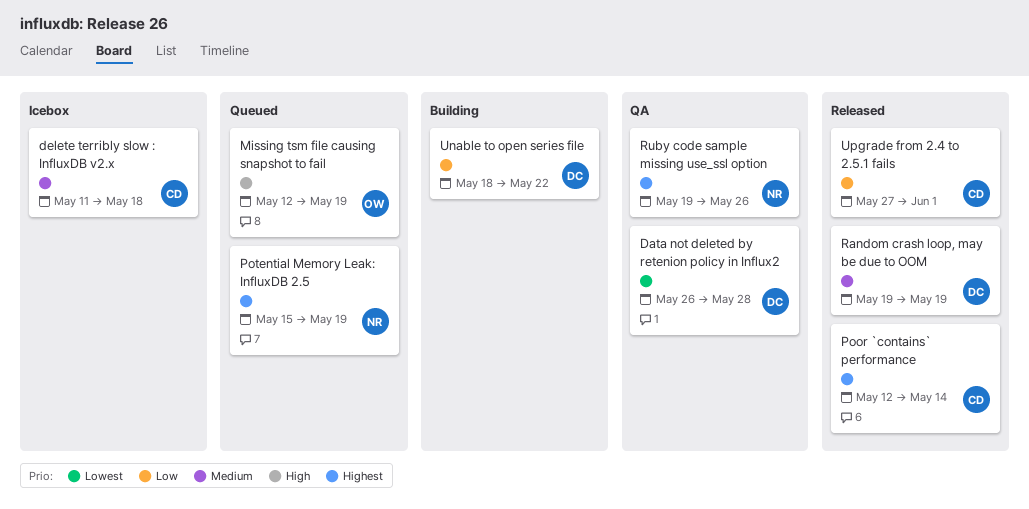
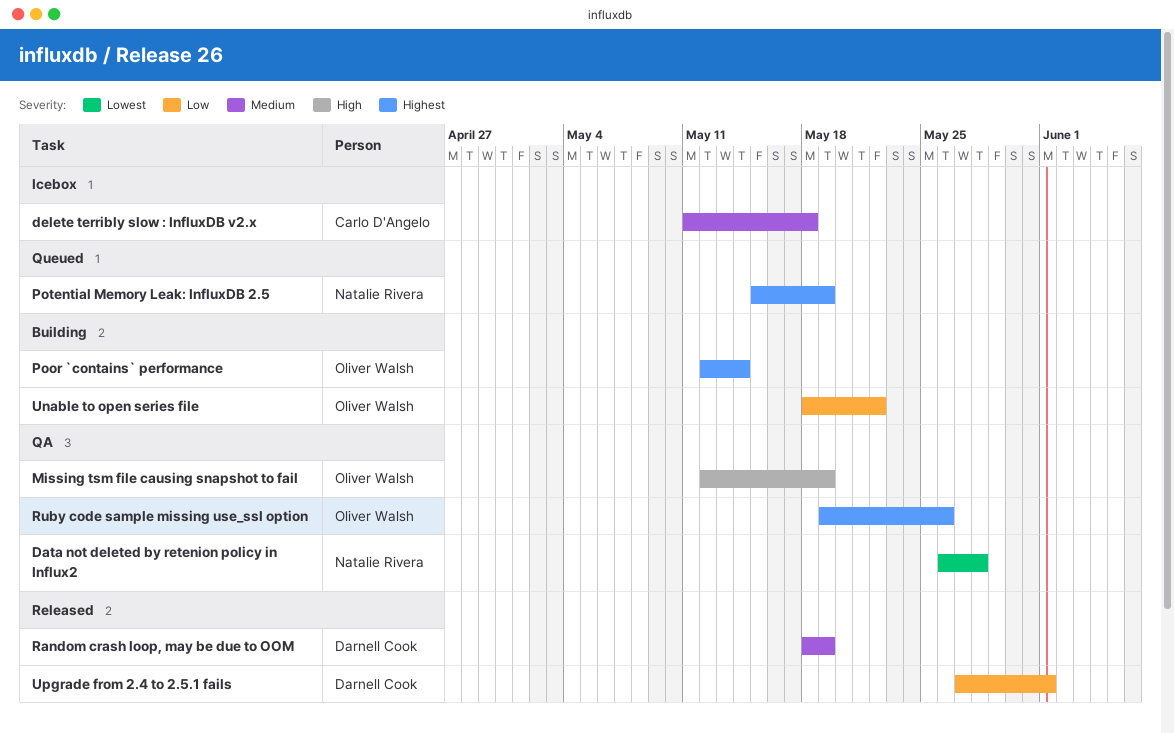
Data not deleted by retenion policy in Influx2, owner: Darnell Cook -> Natalie Rivera
Missing tsm file causing snapshot to fail, status: Queued -> QA
Poor `contains` performance, status: Released -> Building
Poor `contains` performance, owner: Carlo D'Angelo -> Oliver Walsh
Random crash loop, may be due to OOM, start: May 19 -> May 18
Ruby code sample missing use_ssl option, owner: Natalie Rivera -> Oliver Walsh
Unable to open series file, owner: Darnell Cook -> Oliver Walsh
Upgrade from 2.4 to 2.5.1 fails, owner: Carlo D'Angelo -> Darnell Cook

